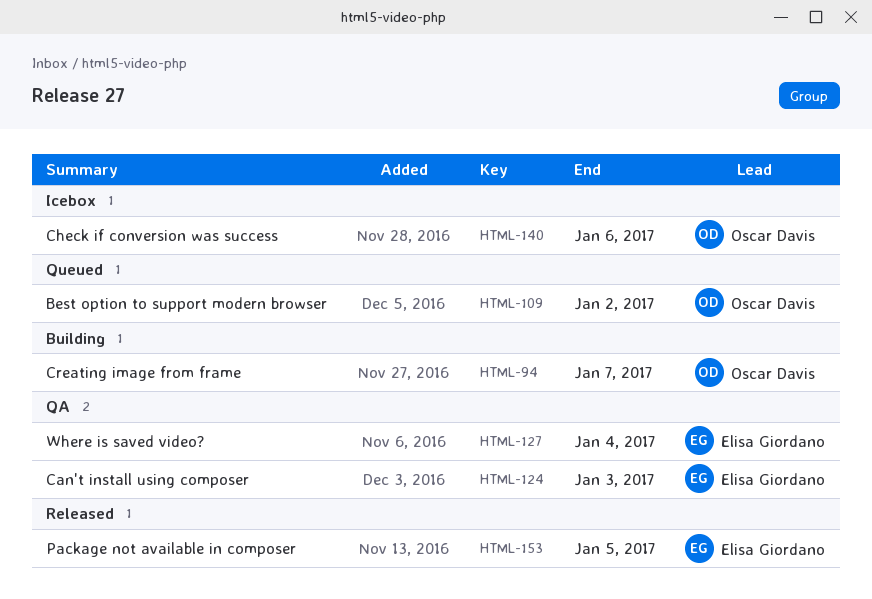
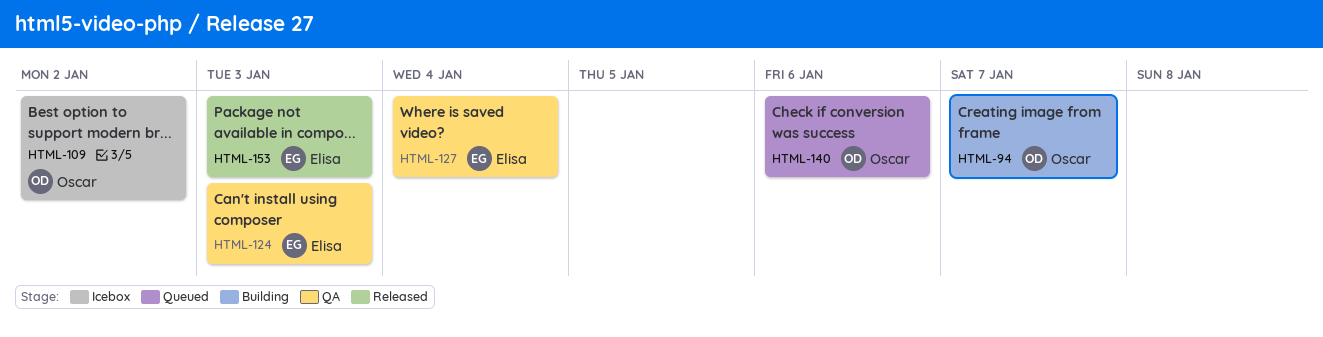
HTML-109, status: Queued -> Icebox
HTML-140, status: Icebox -> Queued
HTML-153, due: Jan 5 -> Jan 3

